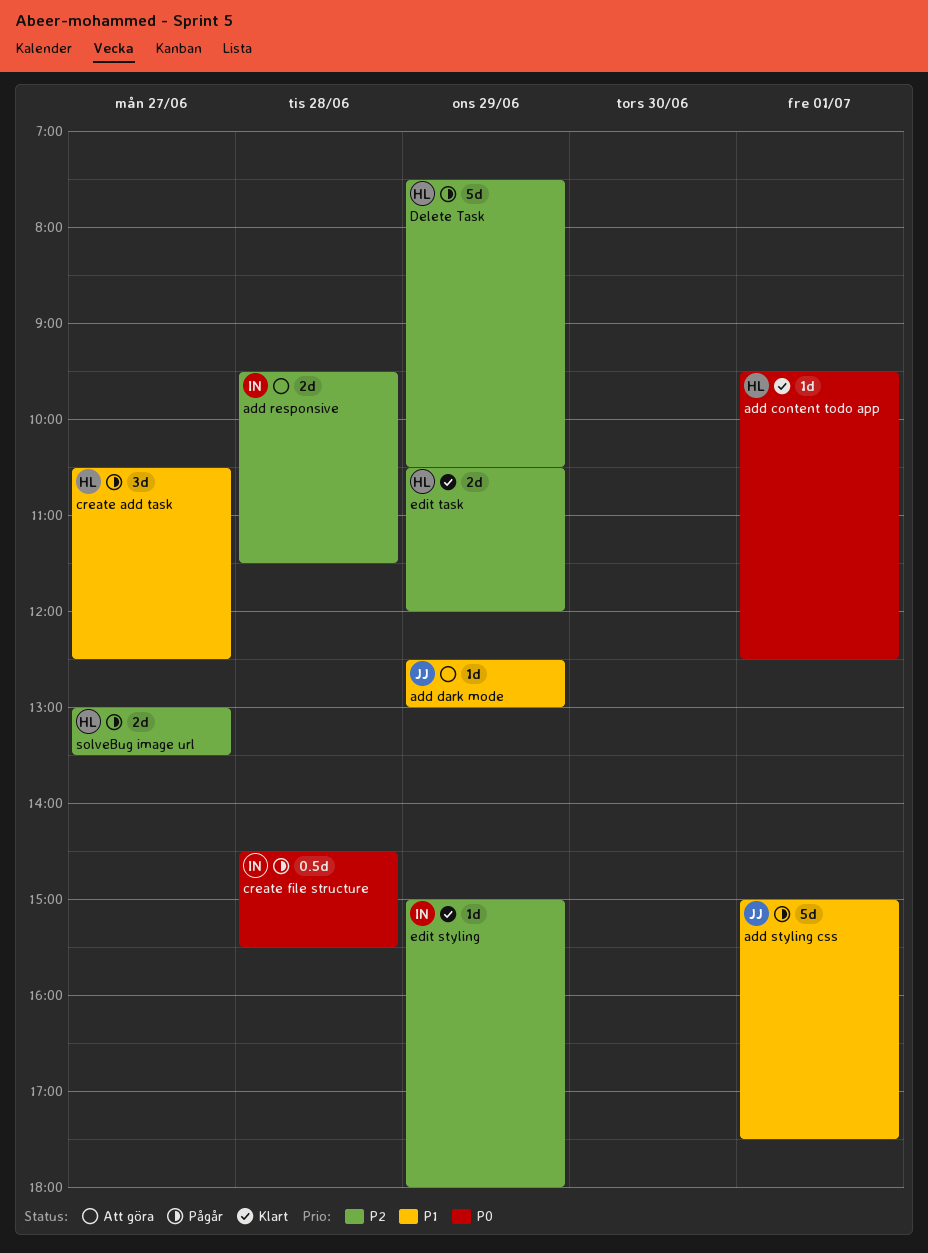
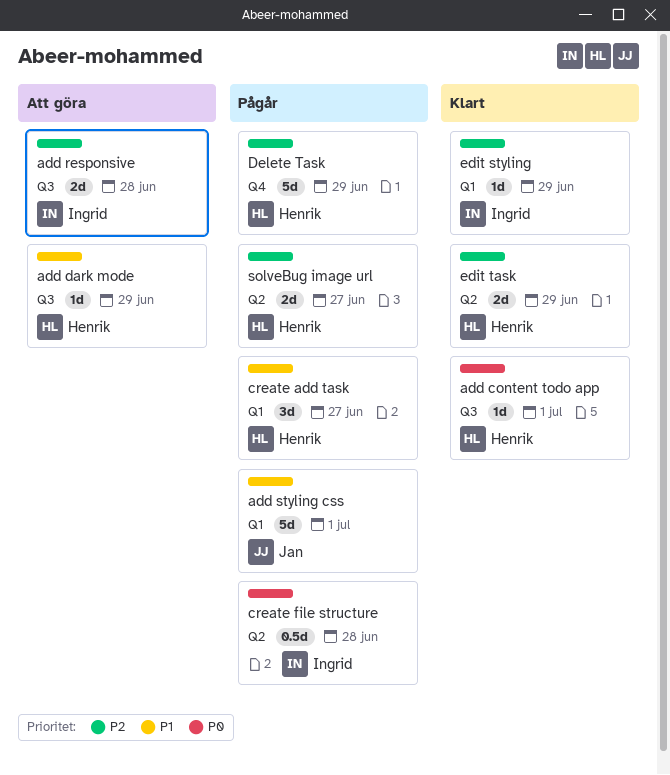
add dark mode, owner: Jan -> Henrik

